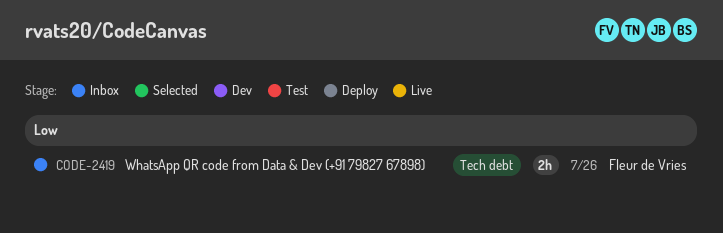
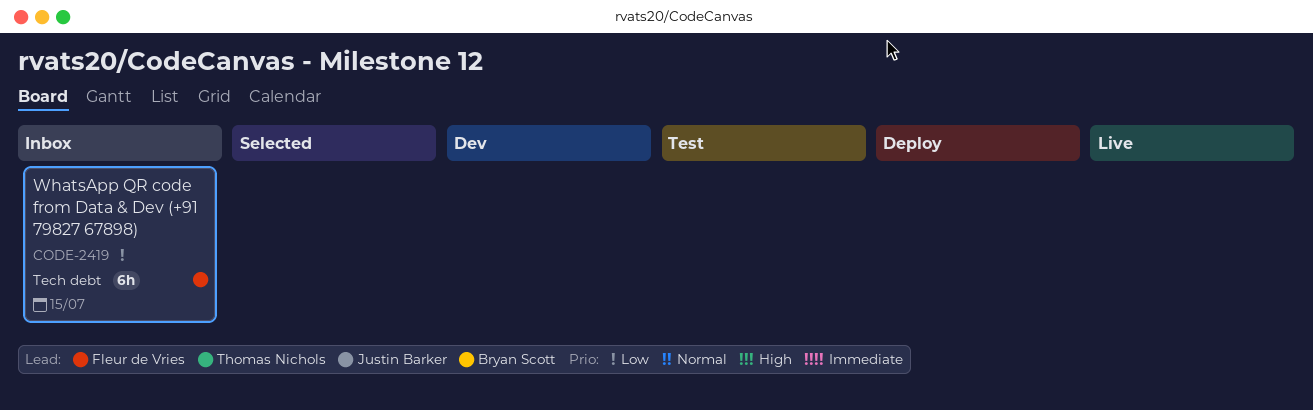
CODE-2419, estimate: 2h -> 6h
CODE-2419, due: Jul 26 -> Jul 15

